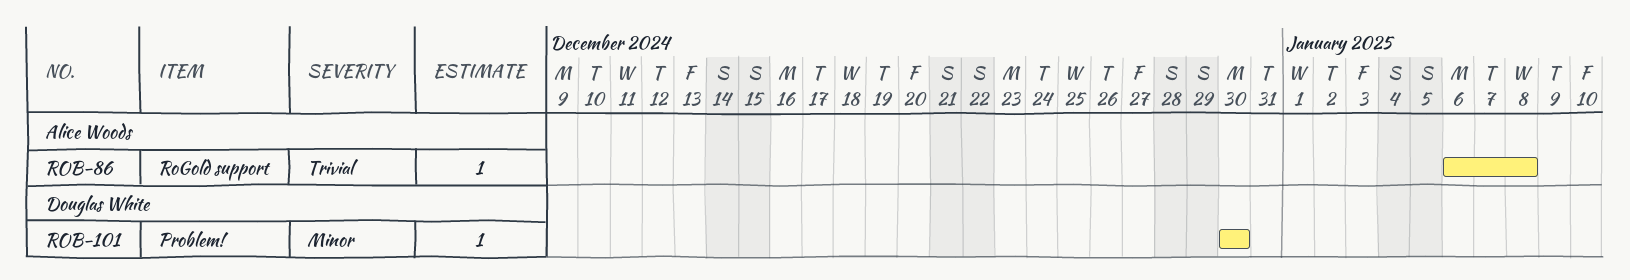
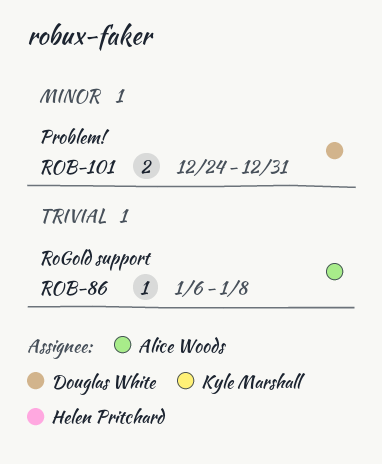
ROB-101, estimate: 1 -> 2
ROB-101, start: Dec 30 -> Dec 24
ROB-101, due: Dec 30 -> Dec 31

